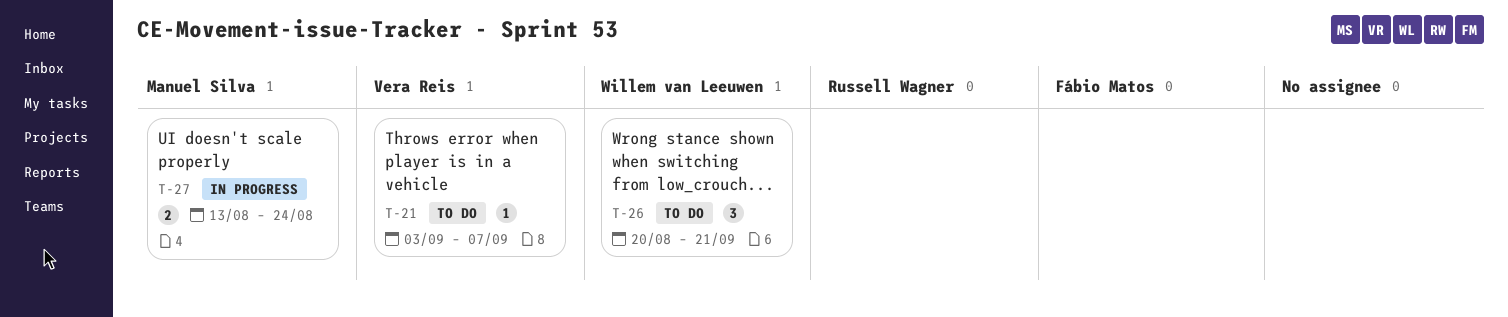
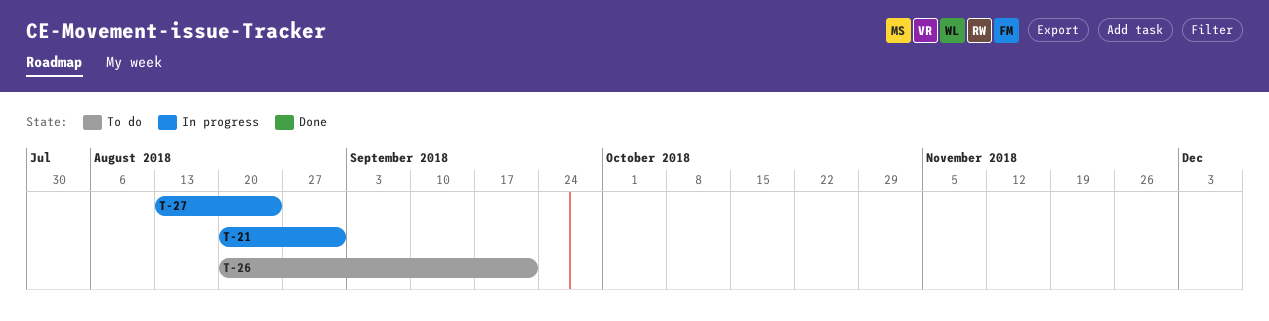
T-21, status: To do -> In progress
T-21, start: Sep 3 -> Aug 20
T-21, due: Sep 7 -> Aug 31

